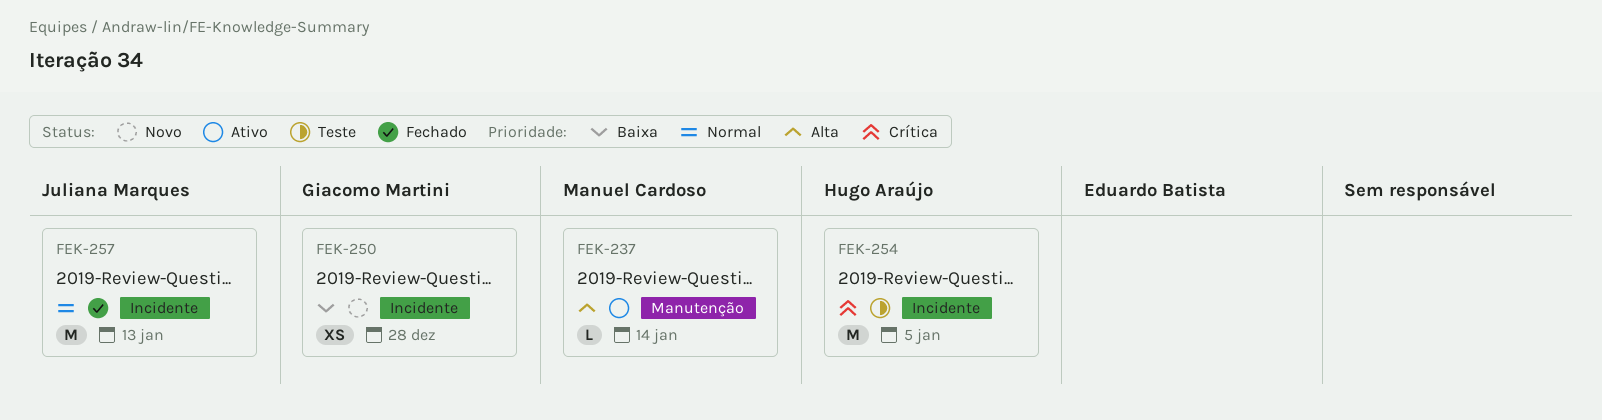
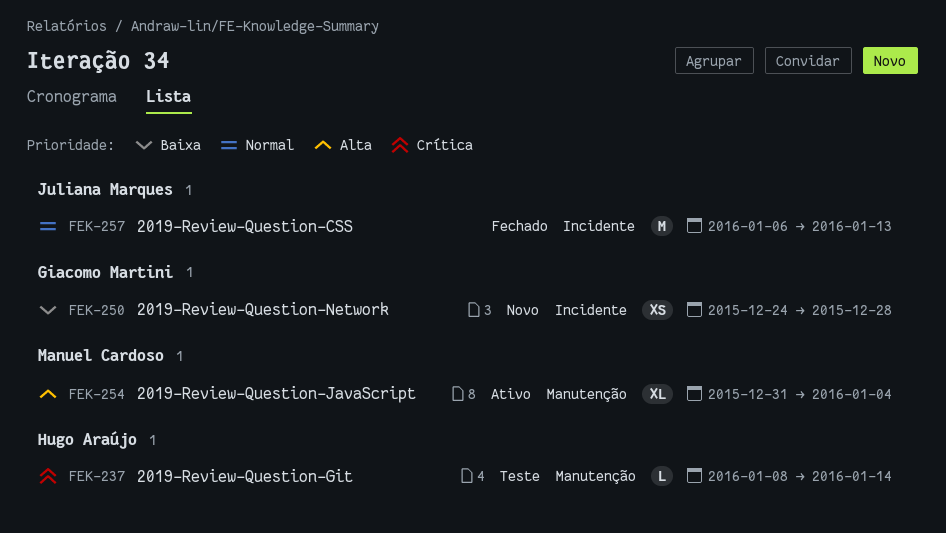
FEK-237, status: Ativo -> Teste
FEK-237, owner: Manuel Cardoso -> Hugo Araújo
FEK-237, priority: Alta -> Crítica
FEK-254, status: Teste -> Ativo
FEK-254, owner: Hugo Araújo -> Manuel Cardoso
FEK-254, priority: Crítica -> Alta
FEK-254, label: Incidente -> Manutenção
FEK-254, estimate: M -> XL
FEK-254, due: Jan 5 -> Jan 4

